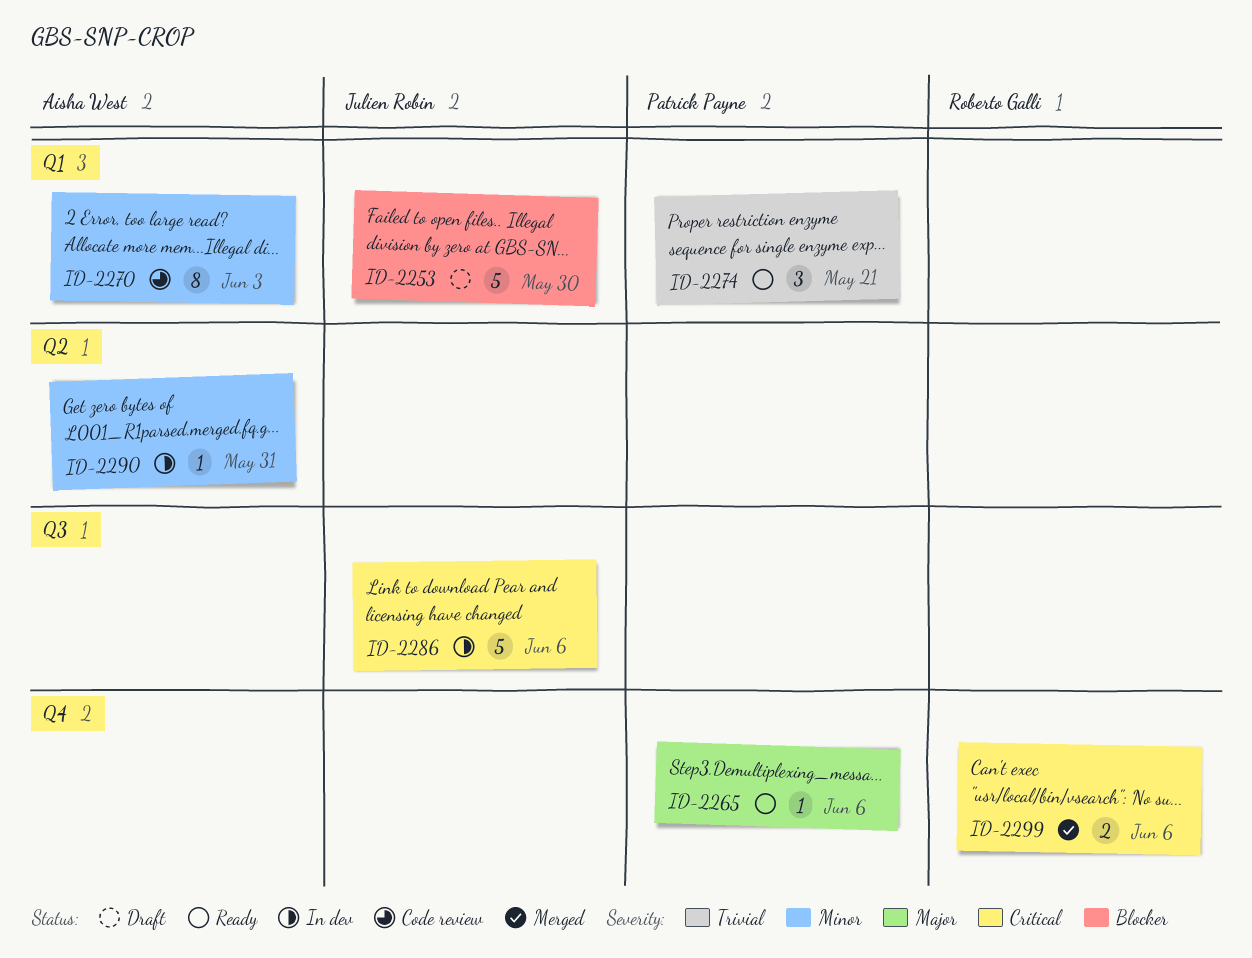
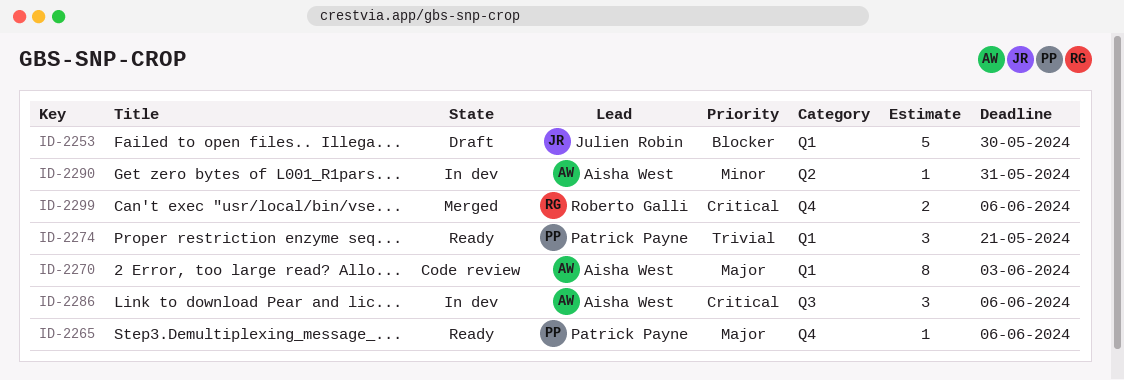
ID-2270, priority: Minor -> Major
ID-2286, owner: Julien Robin -> Aisha West
ID-2286, estimate: 5 -> 3

